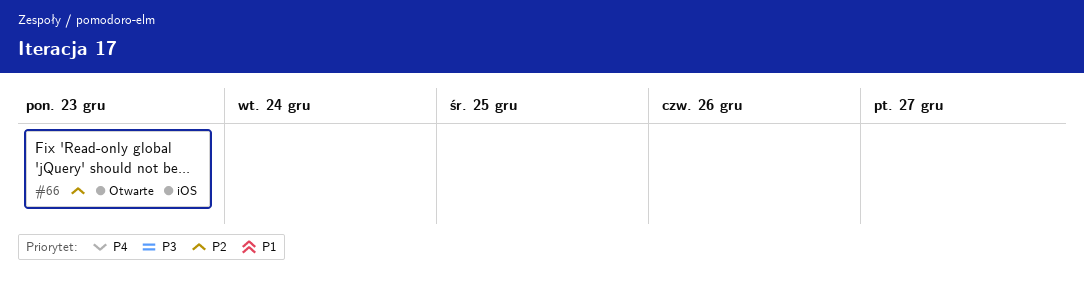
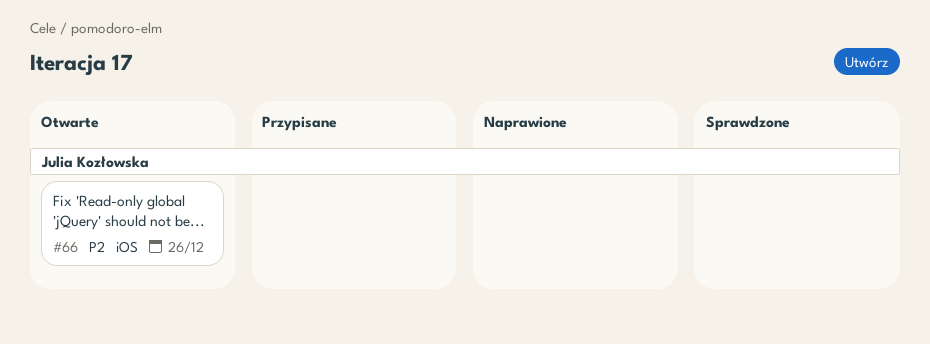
#66, due: Dec 23 -> Dec 26

